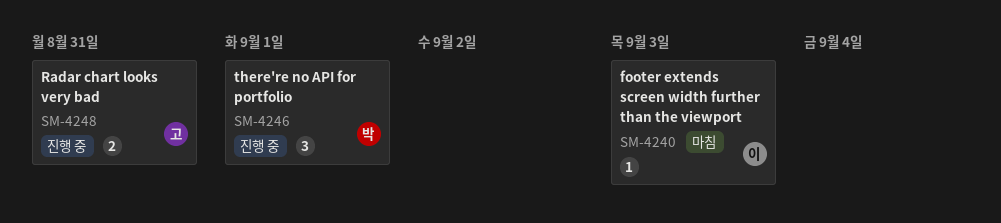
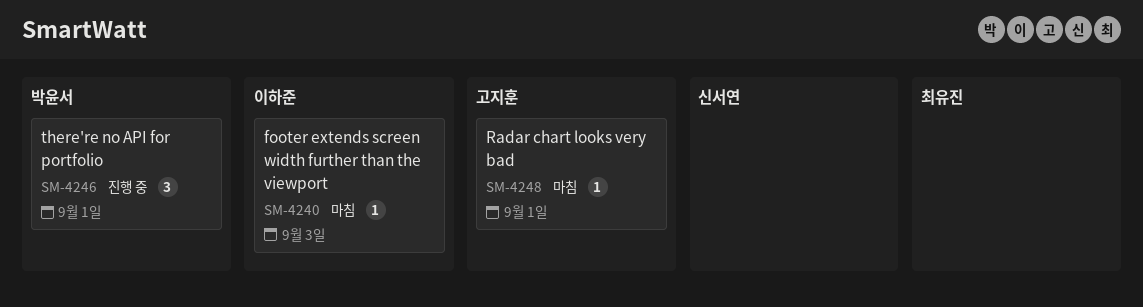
SM-4248, status: 진행 중 -> 마침
SM-4248, estimate: 2 -> 1
SM-4248, due: Aug 31 -> Sep 1

